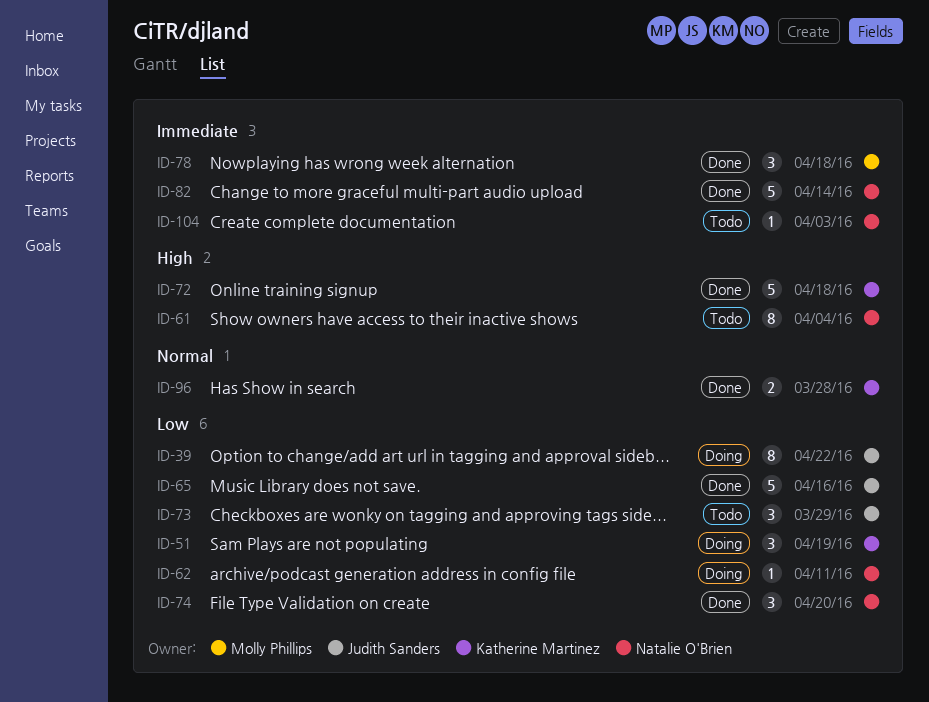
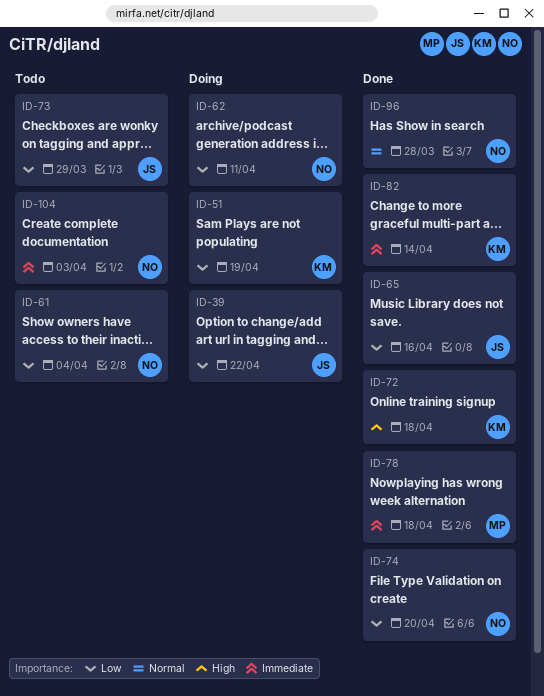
ID-61, priority: High -> Low
ID-82, owner: Natalie O'Brien -> Katherine Martinez
ID-96, owner: Katherine Martinez -> Natalie O'Brien

